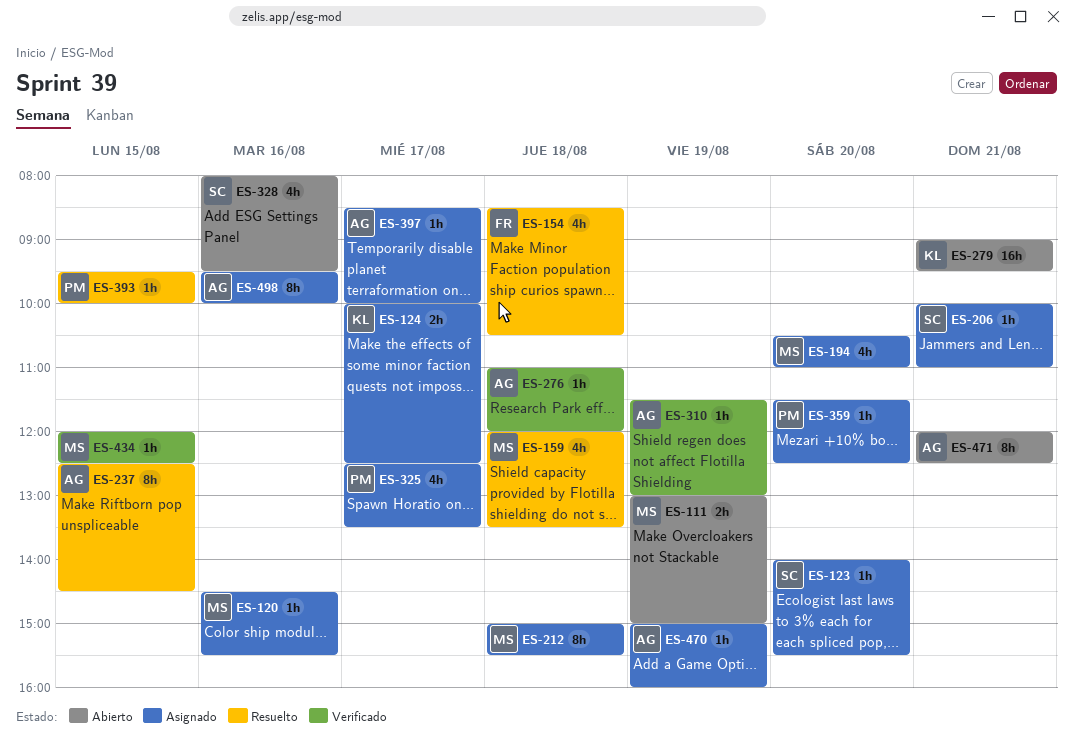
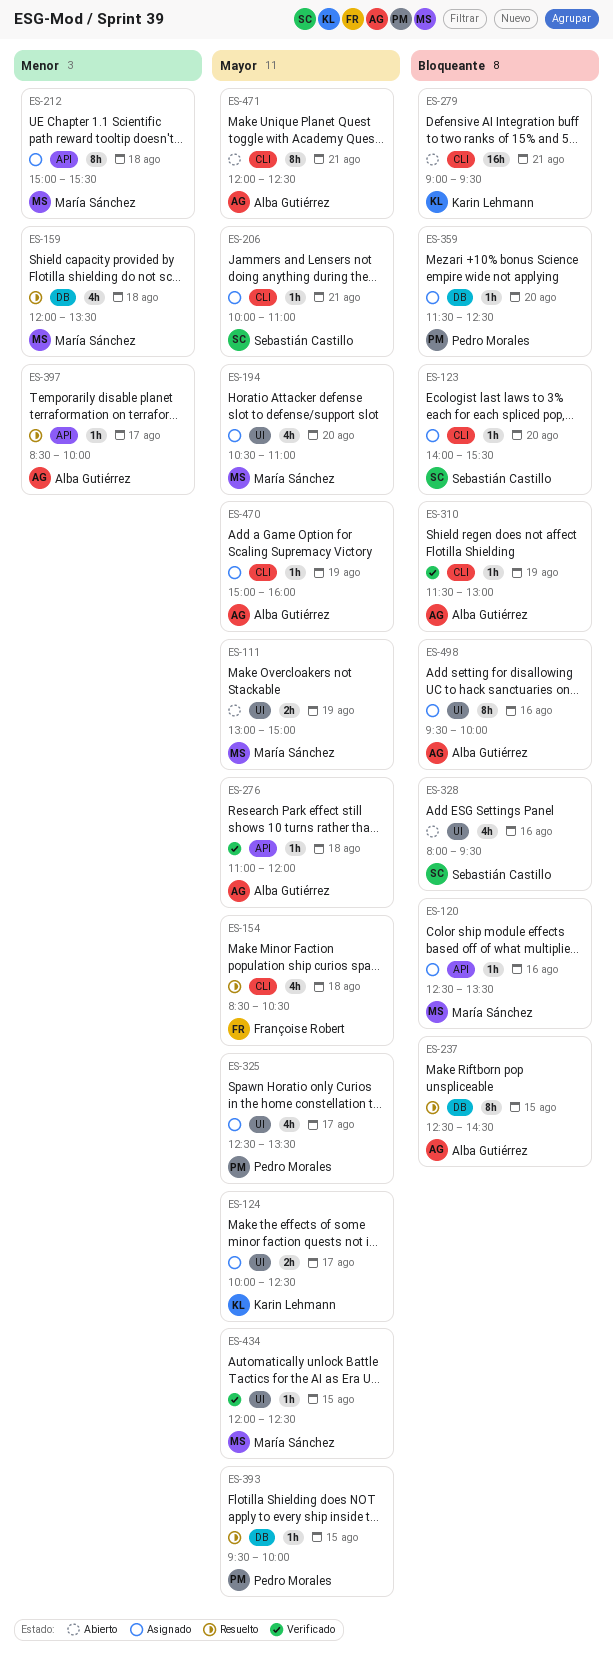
ES-120, begins: 14:30 -> 12:30
ES-120, ends: 15:30 -> 13:30
ES-397, status: Asignado -> Resuelto

